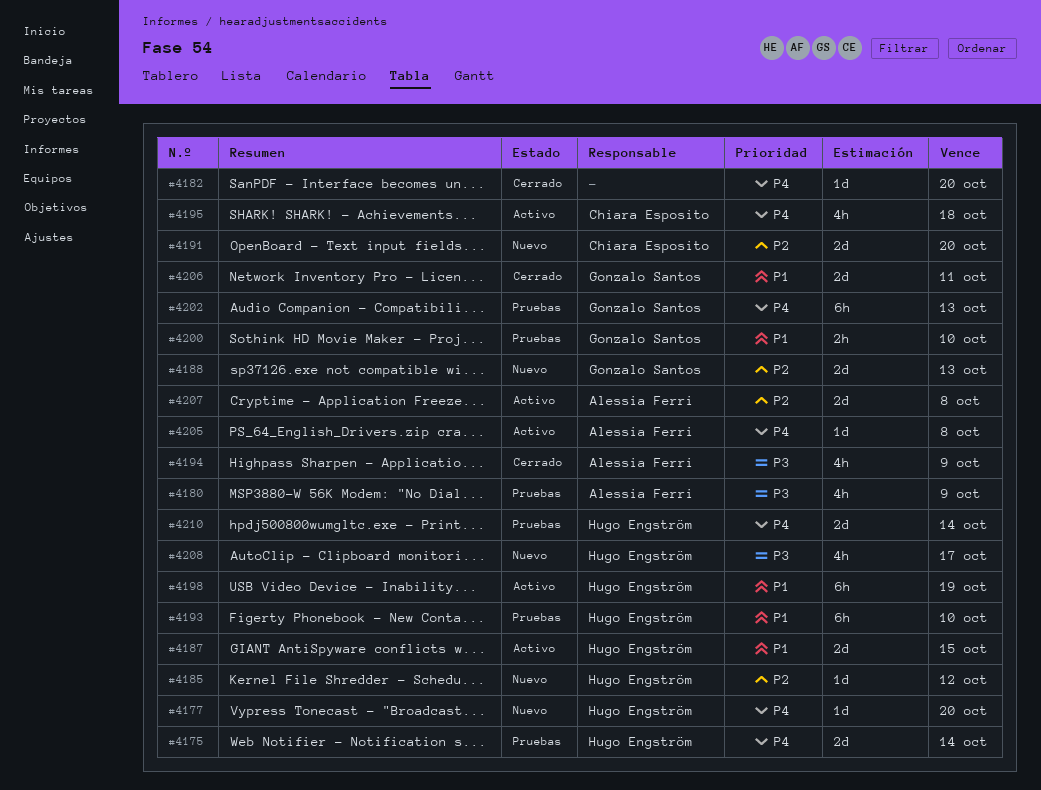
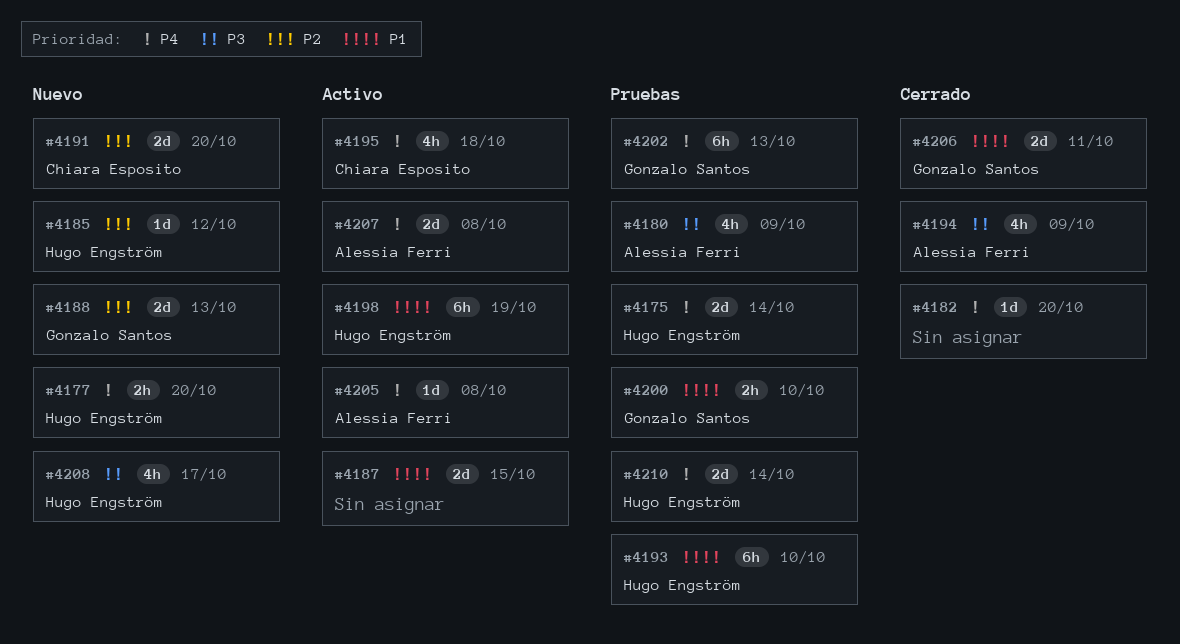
#4177, estimate: 1d -> 2h
#4187, owner: Hugo Engström -> none
#4207, priority: P2 -> P4

